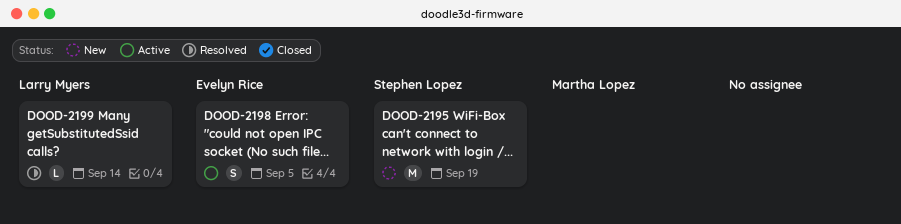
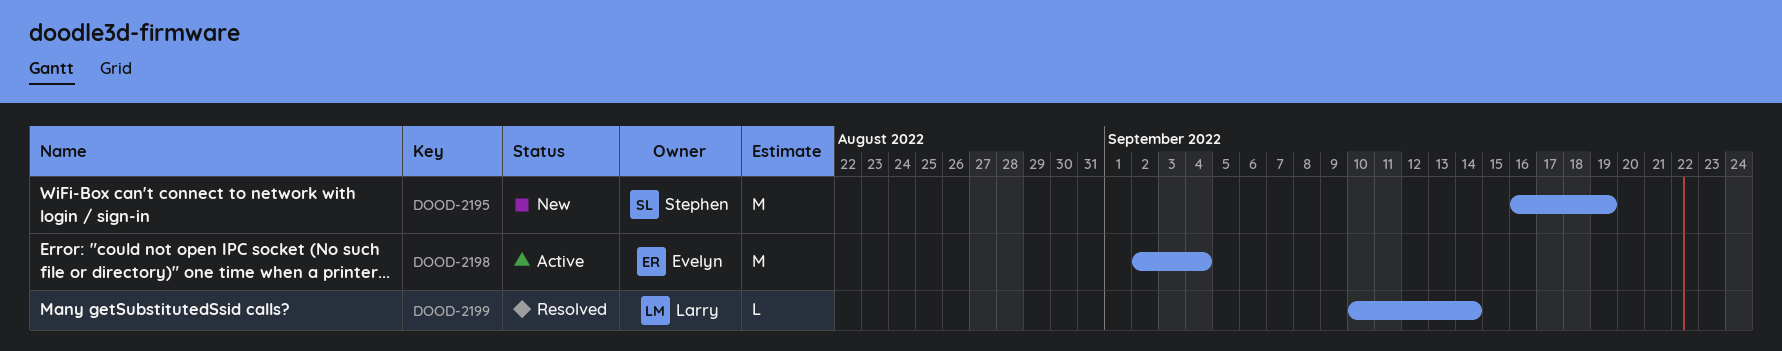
DOOD-2198, estimate: S -> M
DOOD-2198, due: Sep 5 -> Sep 4

